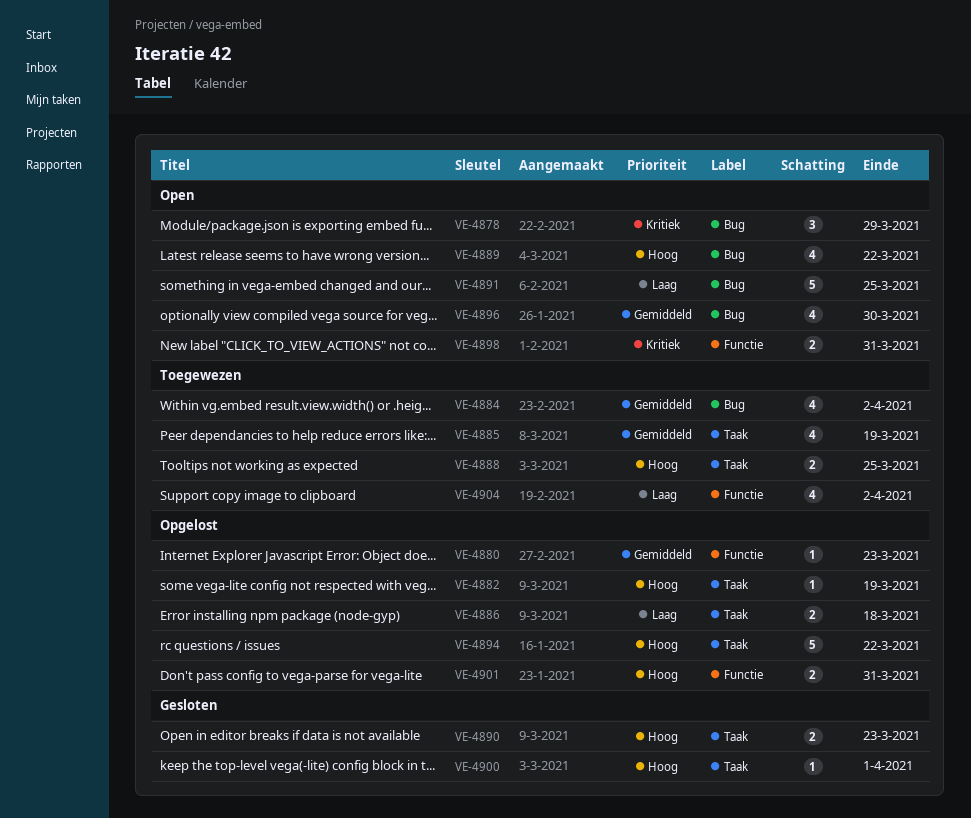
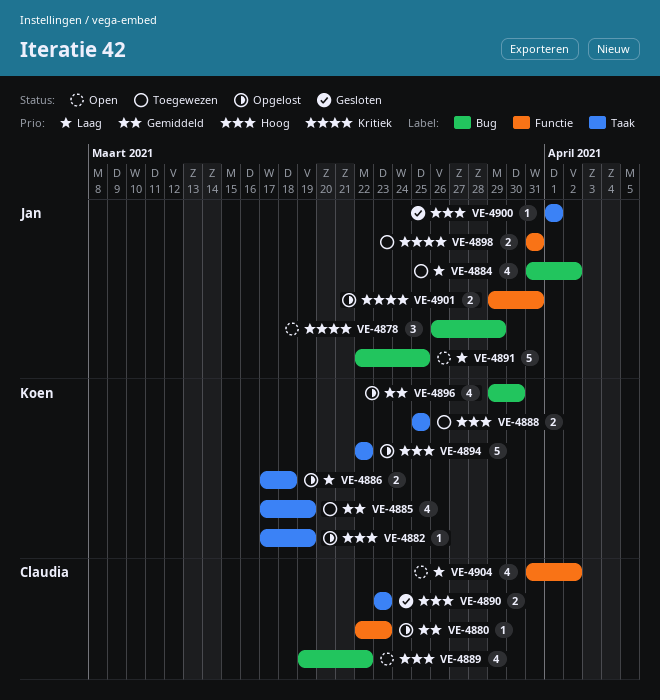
VE-4884, priority: Gemiddeld -> Laag
VE-4896, status: Open -> Opgelost
VE-4898, status: Open -> Toegewezen
VE-4901, priority: Hoog -> Kritiek
VE-4904, status: Toegewezen -> Open

